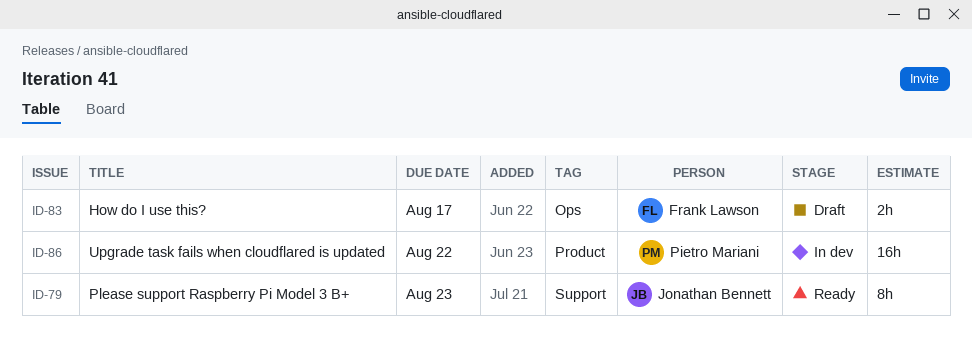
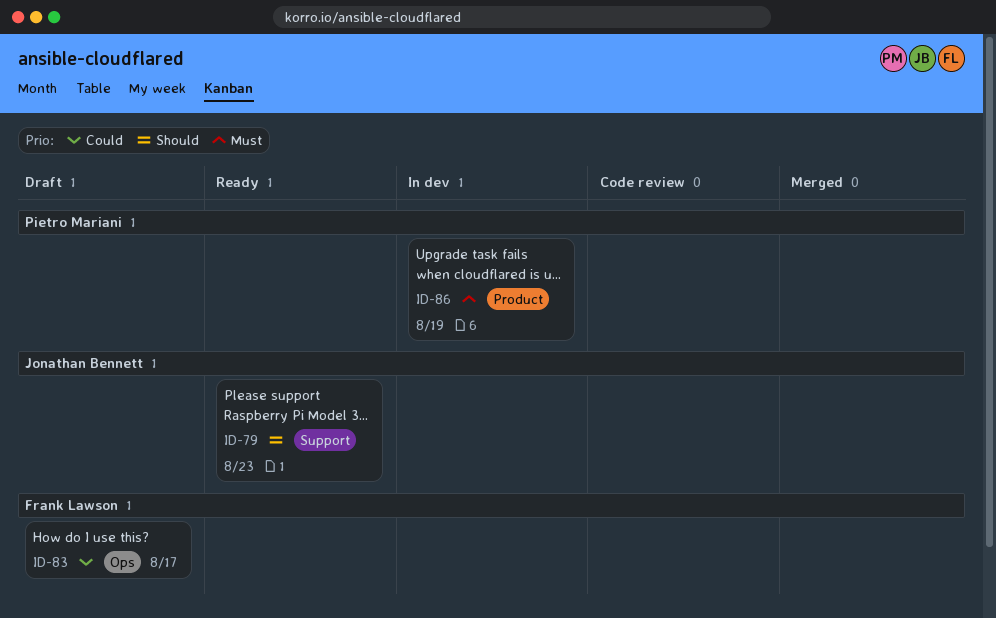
ID-86, due: Aug 22 -> Aug 19

